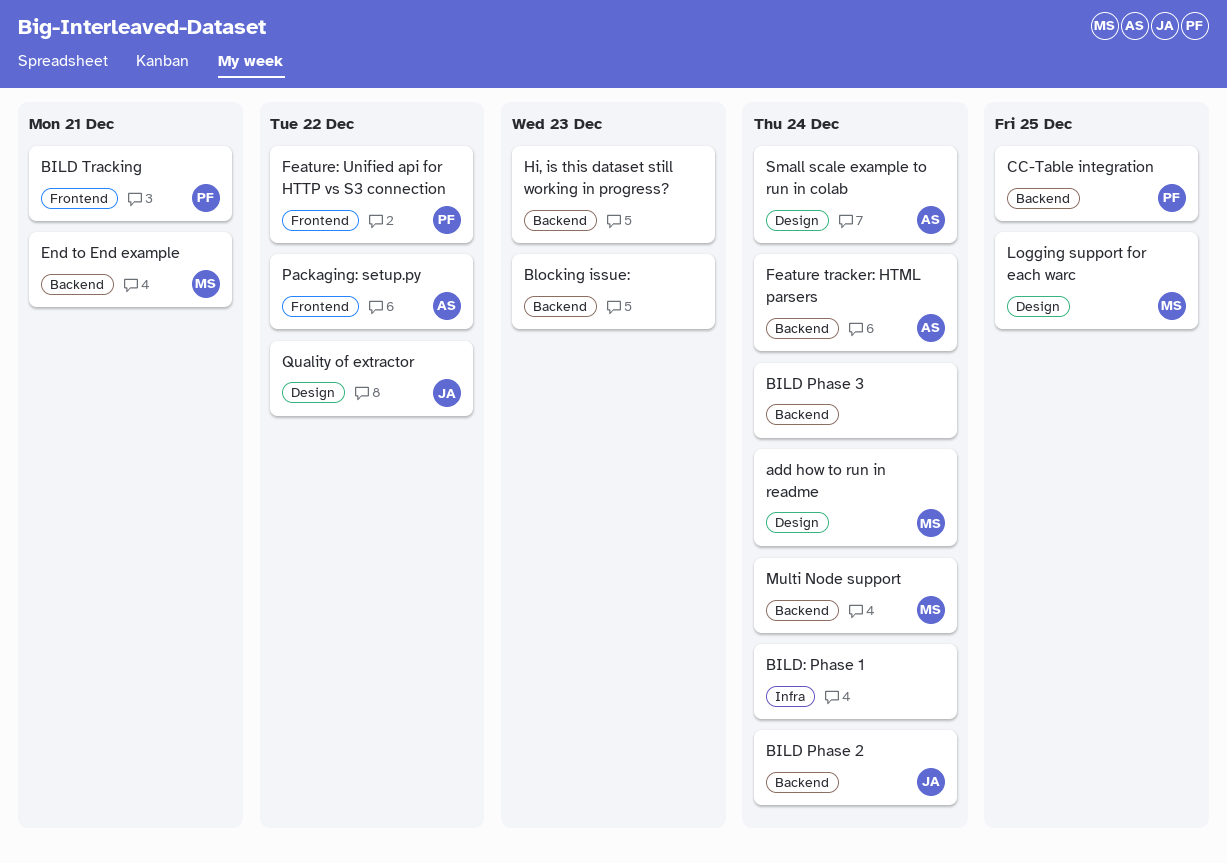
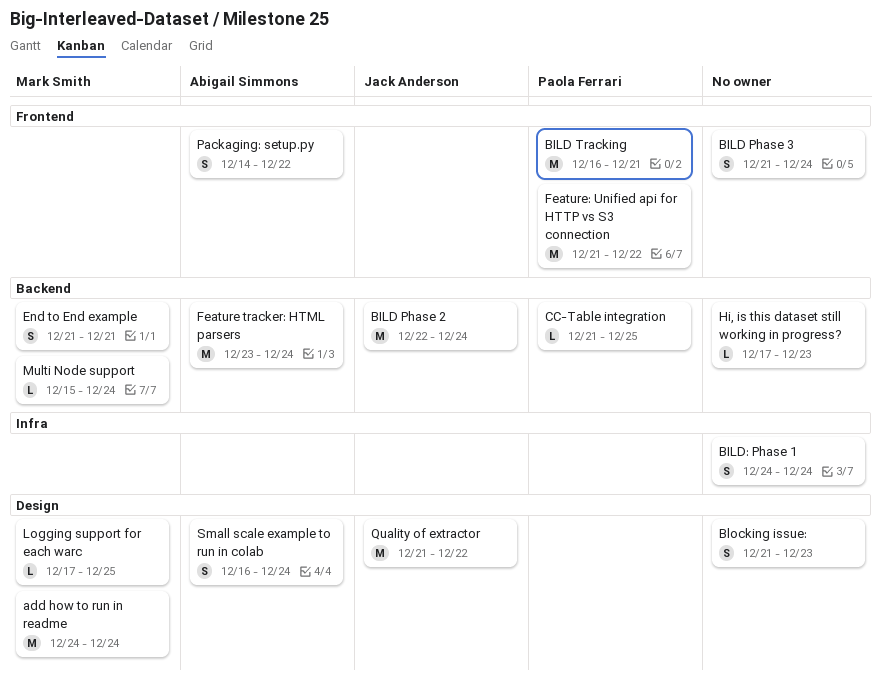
BILD Phase 3, label: Backend -> Frontend
Blocking issue:, label: Backend -> Design

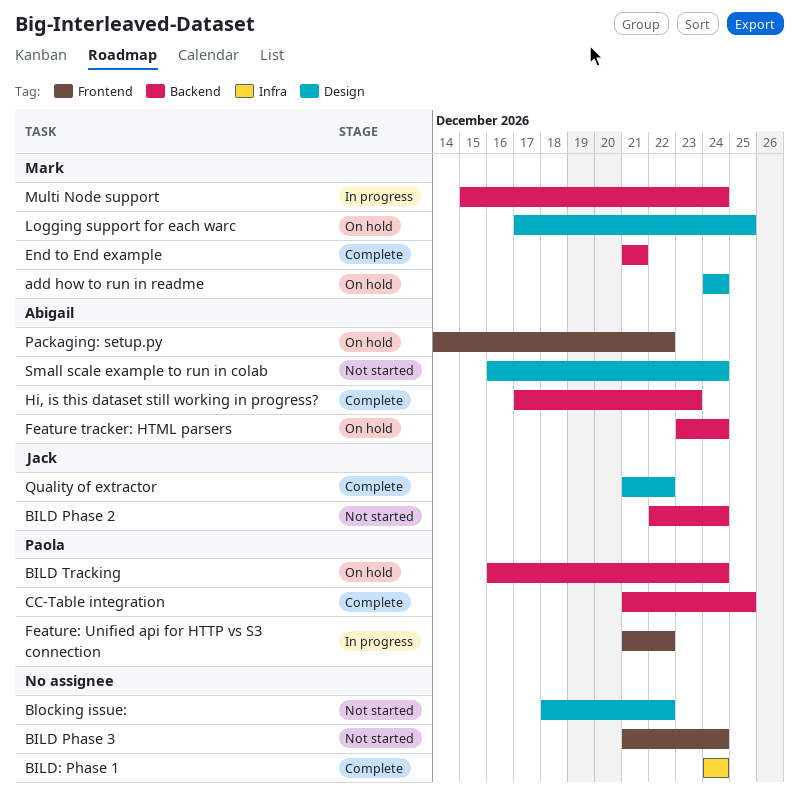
BILD Tracking, label: Frontend -> Backend
BILD Tracking, due: Dec 21 -> Dec 24
Blocking issue:, start: Dec 21 -> Dec 18
Blocking issue:, due: Dec 23 -> Dec 22
Hi, is this dataset still working in progress?, owner: none -> Abigail Simmons

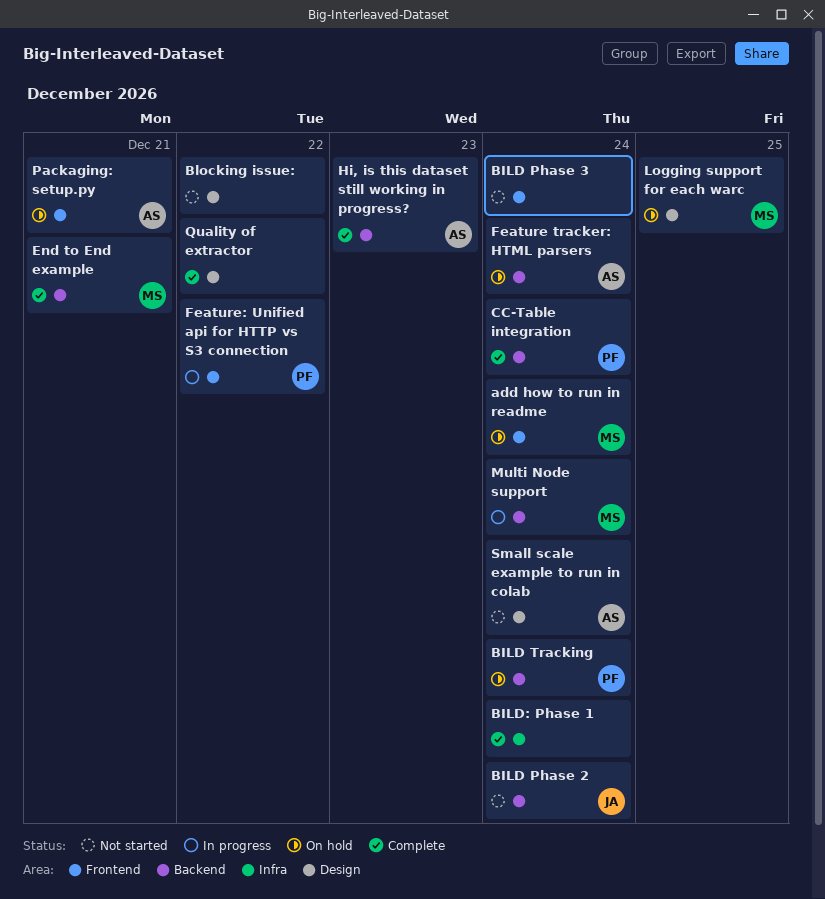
add how to run in readme, label: Design -> Frontend
CC-Table integration, due: Dec 25 -> Dec 24
Packaging: setup.py, due: Dec 22 -> Dec 21
Quality of extractor, owner: Jack -> none

